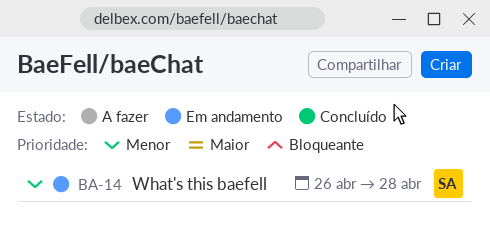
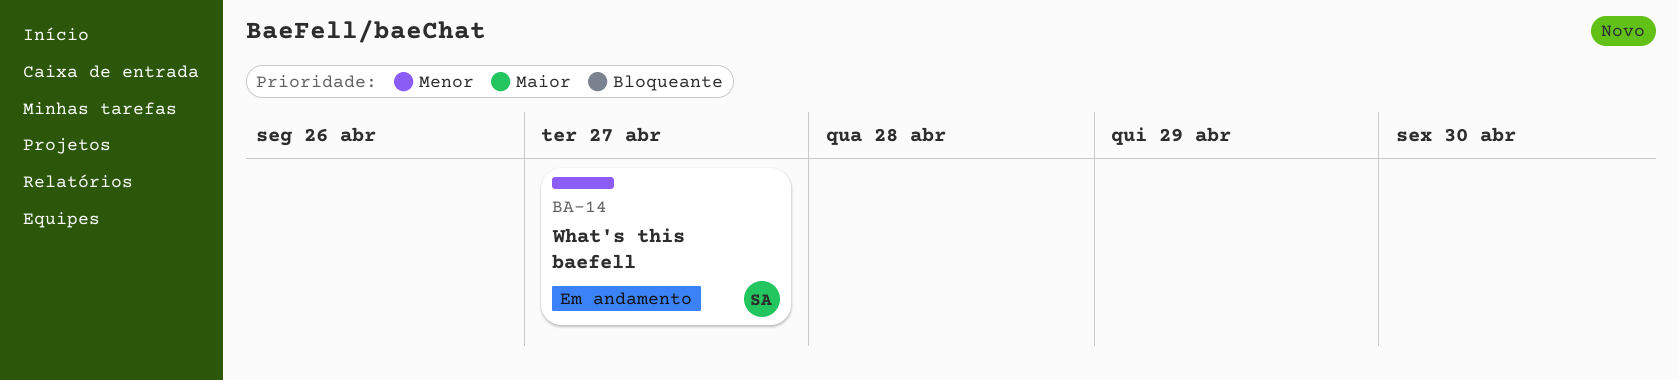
BA-14, due: Apr 28 -> Apr 27

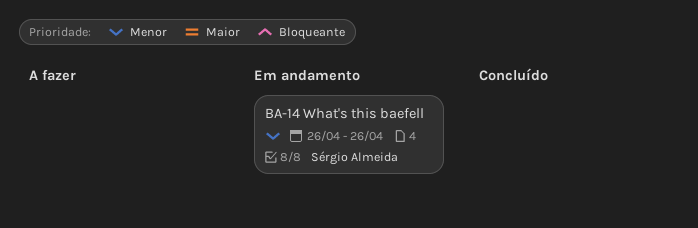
BA-14, due: Apr 27 -> Apr 26

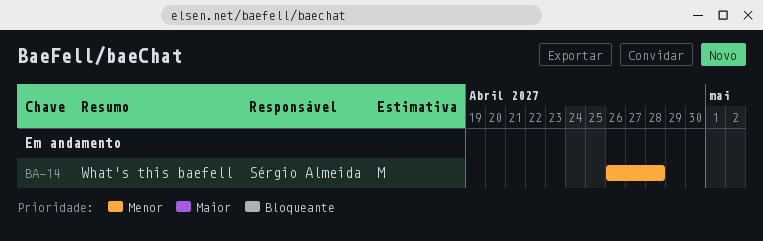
BA-14, due: Apr 26 -> Apr 28

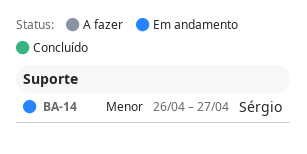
BA-14, due: Apr 28 -> Apr 27

